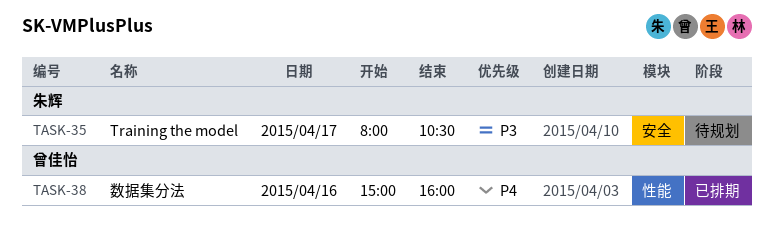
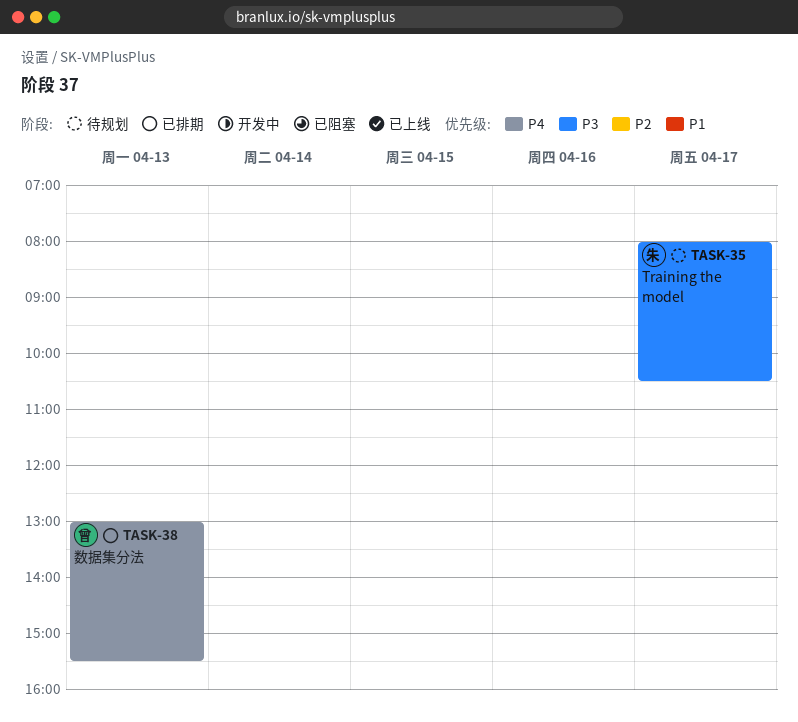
TASK-38, day: Apr 16 -> Apr 13
TASK-38, begins: 15:00 -> 13:00
TASK-38, ends: 16:00 -> 15:30

